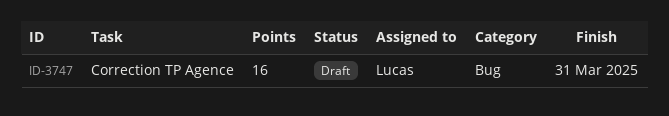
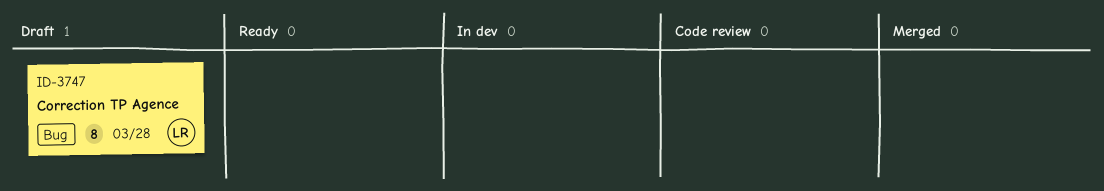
ID-3747, estimate: 16 -> 8
ID-3747, due: Mar 31 -> Mar 28

